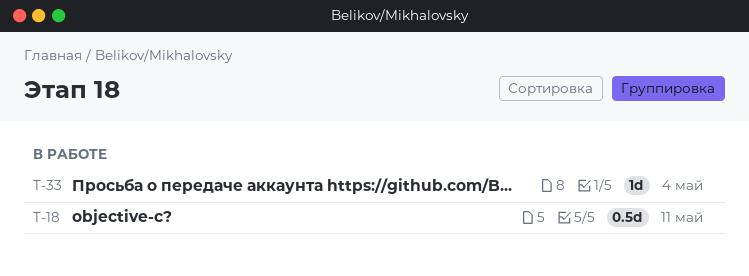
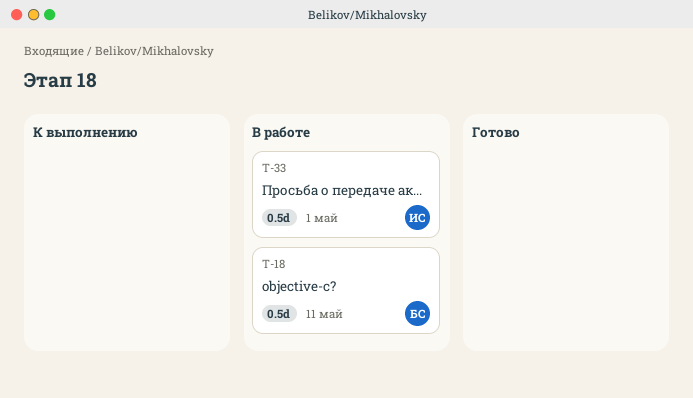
T-33, estimate: 1d -> 0.5d
T-33, due: May 4 -> May 1

